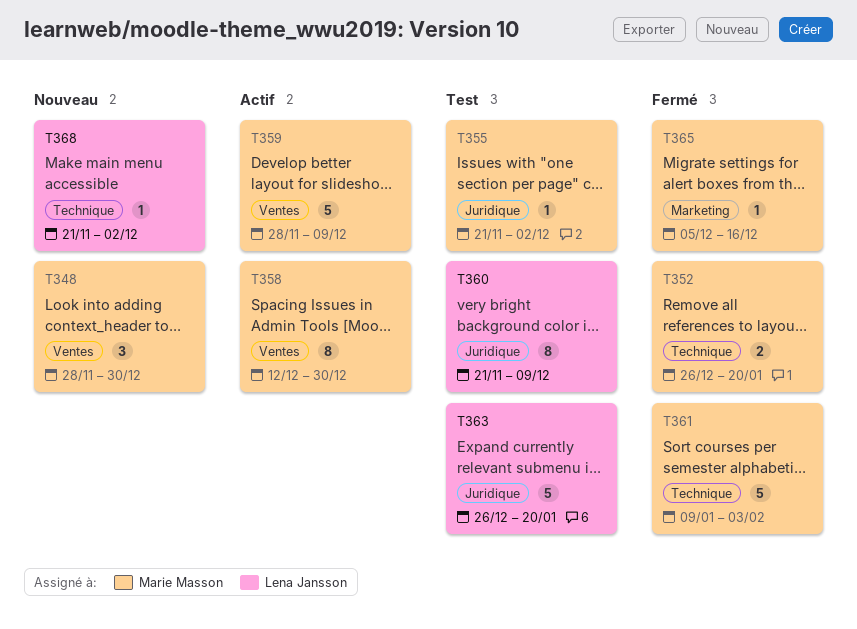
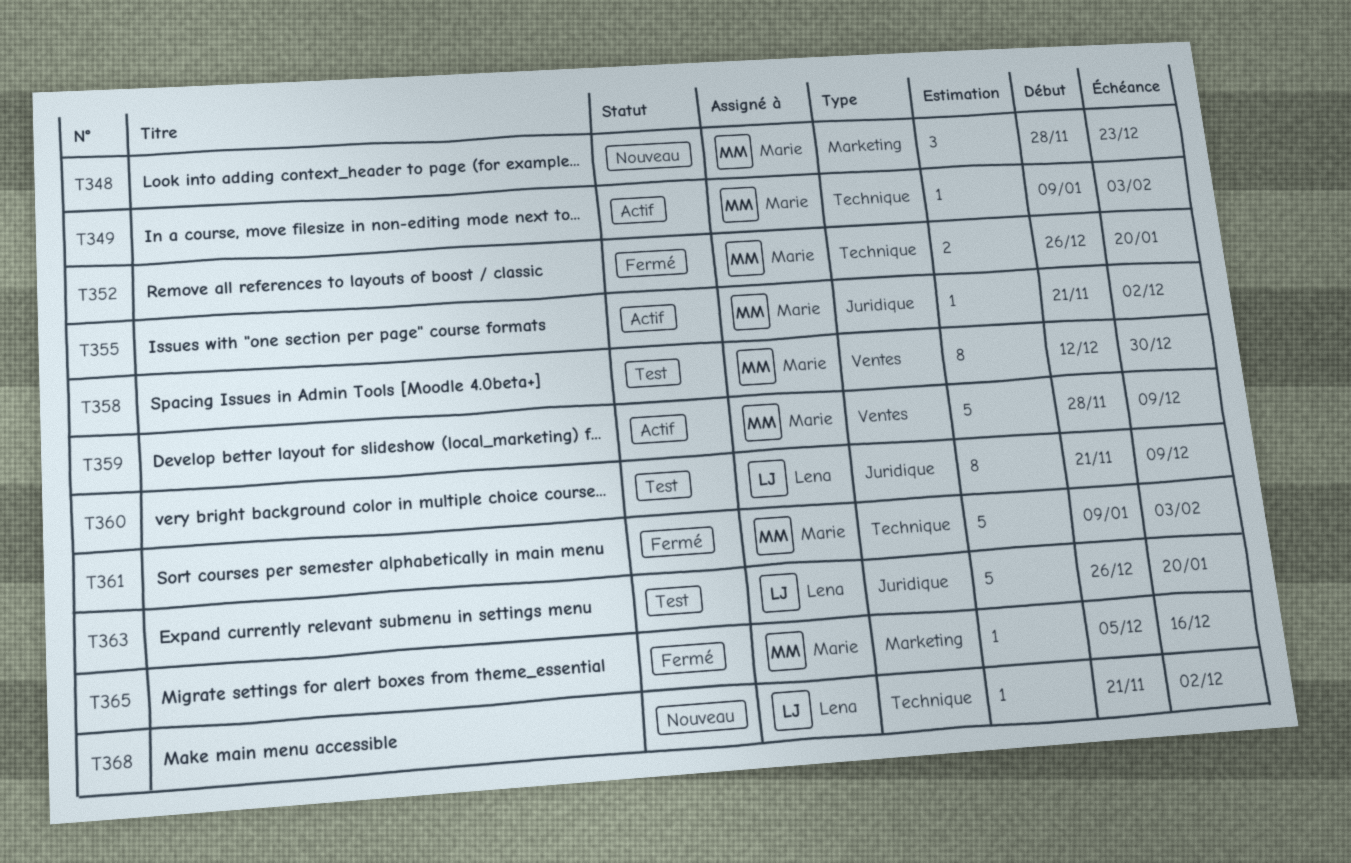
T348, label: Ventes -> Marketing
T348, due: Dec 30 -> Dec 23
T349: none -> present
T355, status: Test -> Actif
T358, status: Actif -> Test

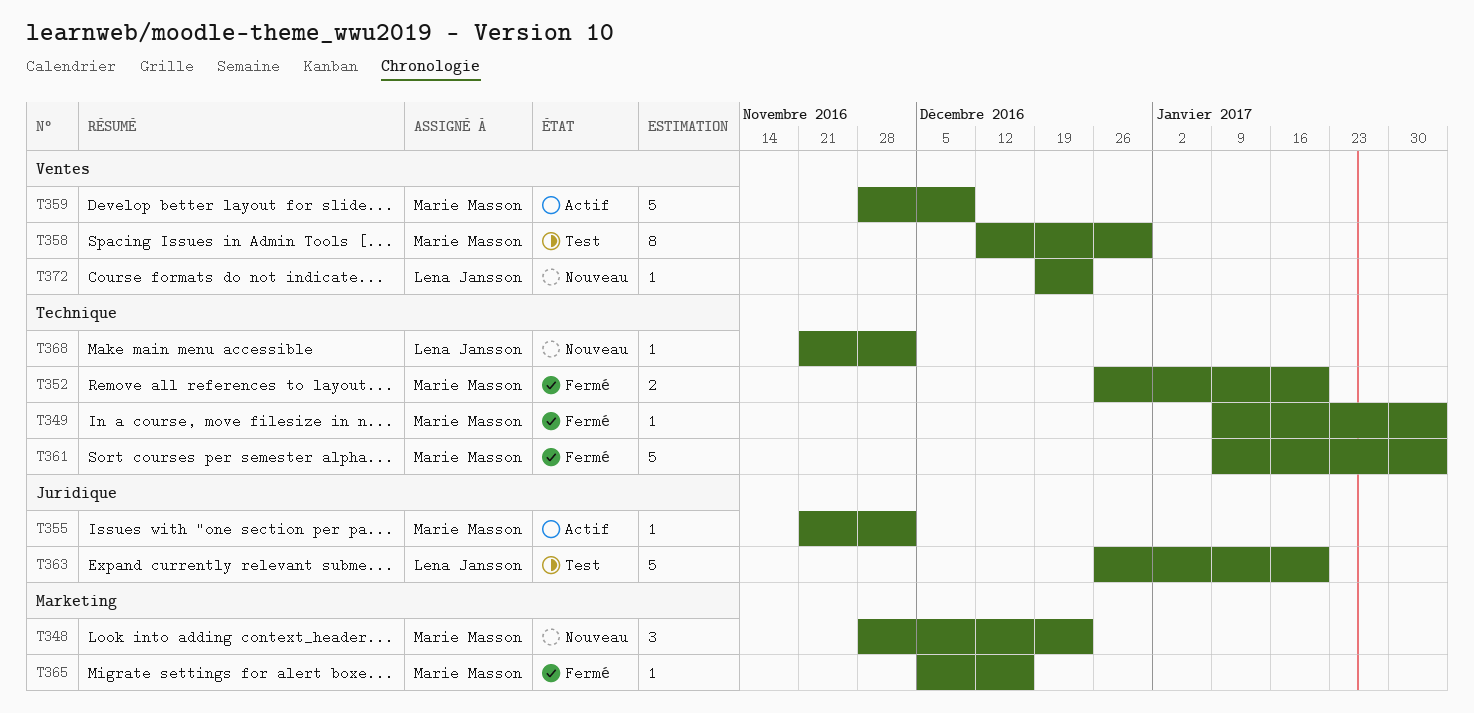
T349, status: Actif -> Fermé
T360: present -> none
T372: none -> present

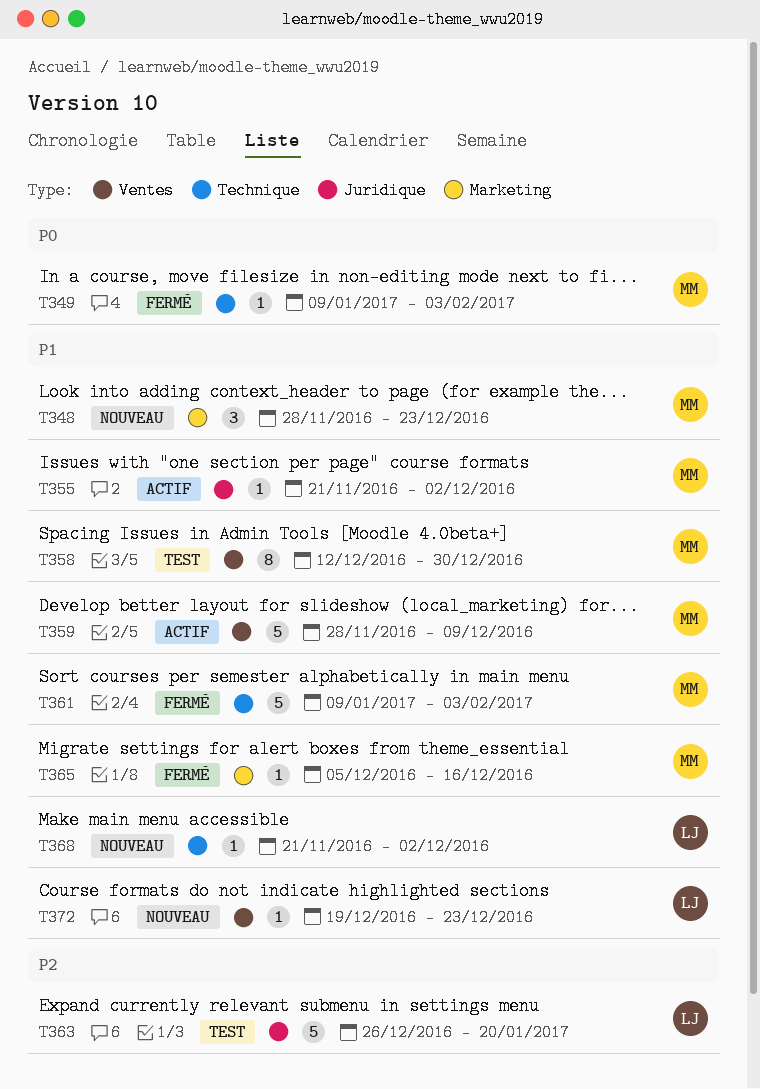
T352: present -> none

